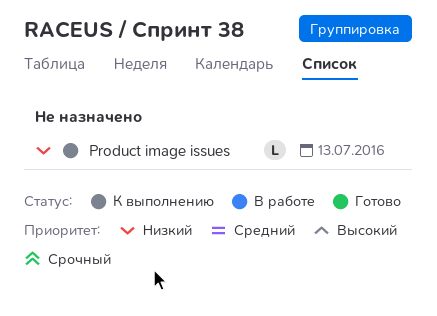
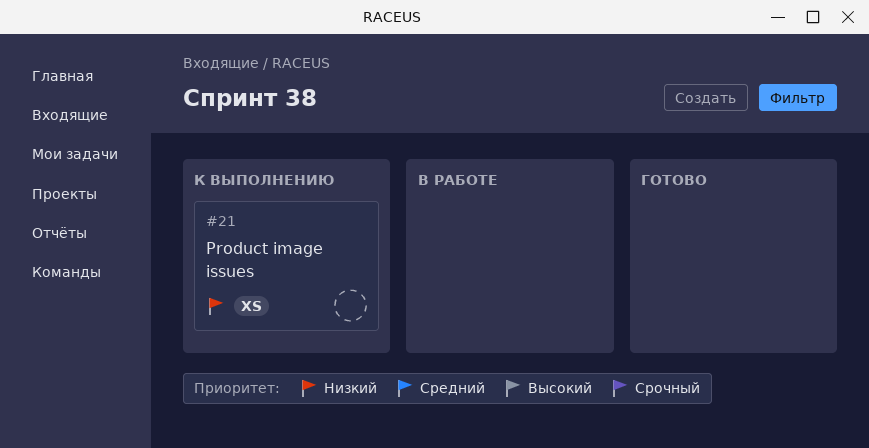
Product image issues, estimate: L -> XS

